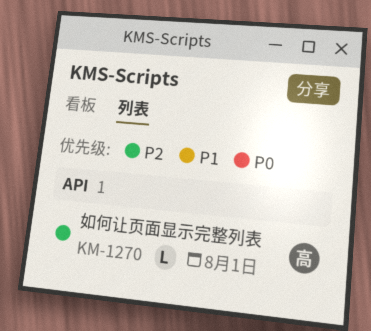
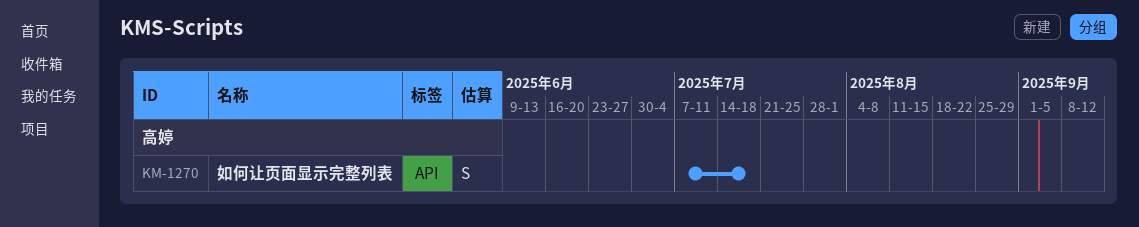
KM-1270, estimate: L -> S
KM-1270, due: Aug 1 -> Jul 18

